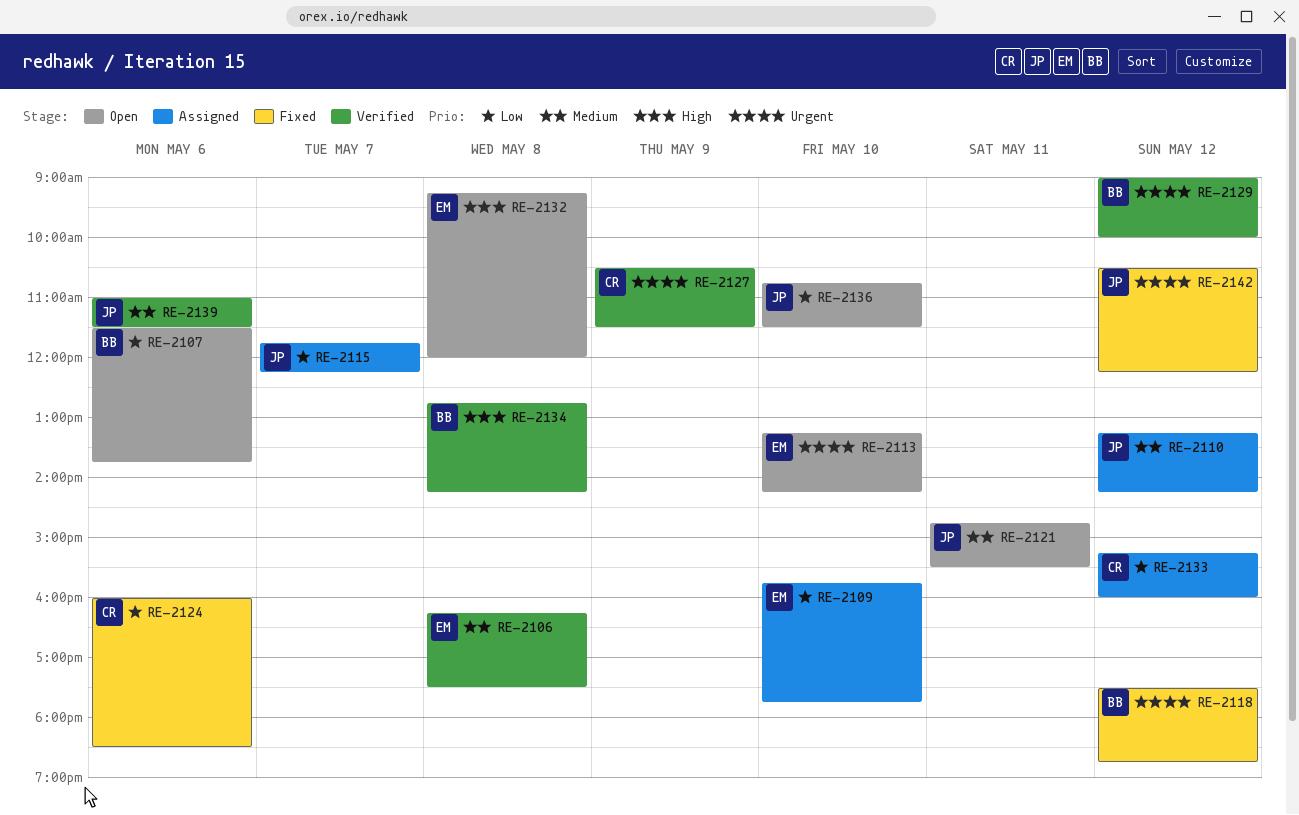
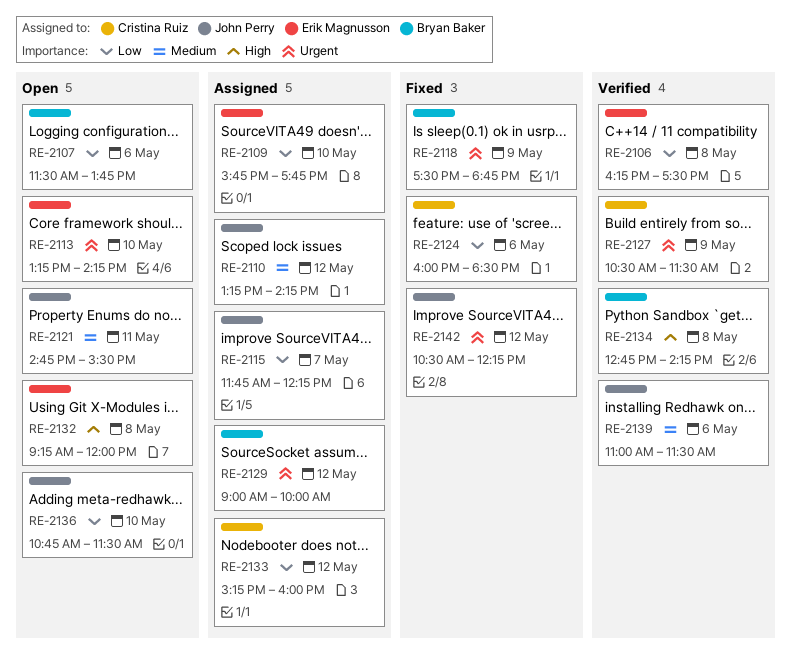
RE-2106, priority: Medium -> Low
RE-2118, day: May 12 -> May 9
RE-2129, status: Verified -> Assigned

